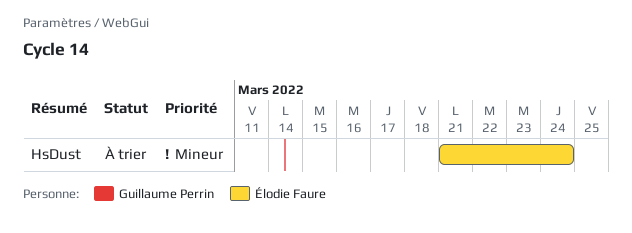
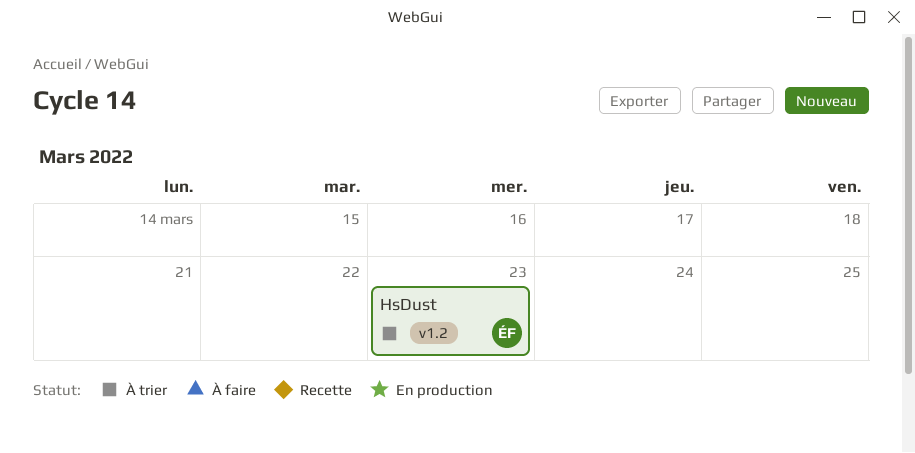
HsDust, due: Mar 24 -> Mar 23

